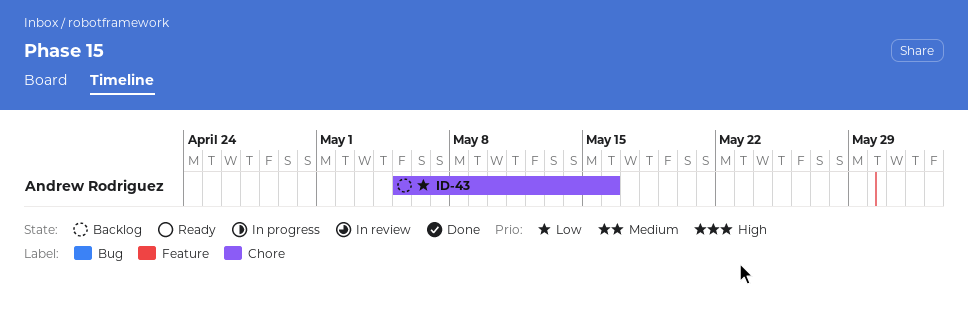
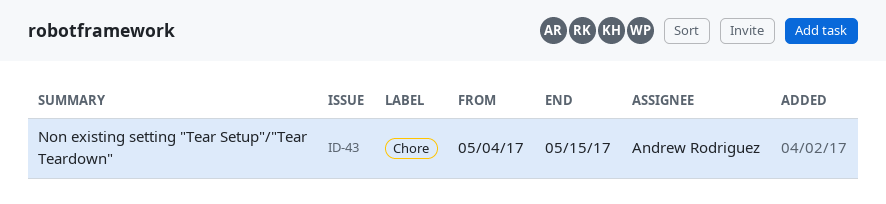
ID-43, start: May 5 -> May 4
ID-43, due: May 16 -> May 15

